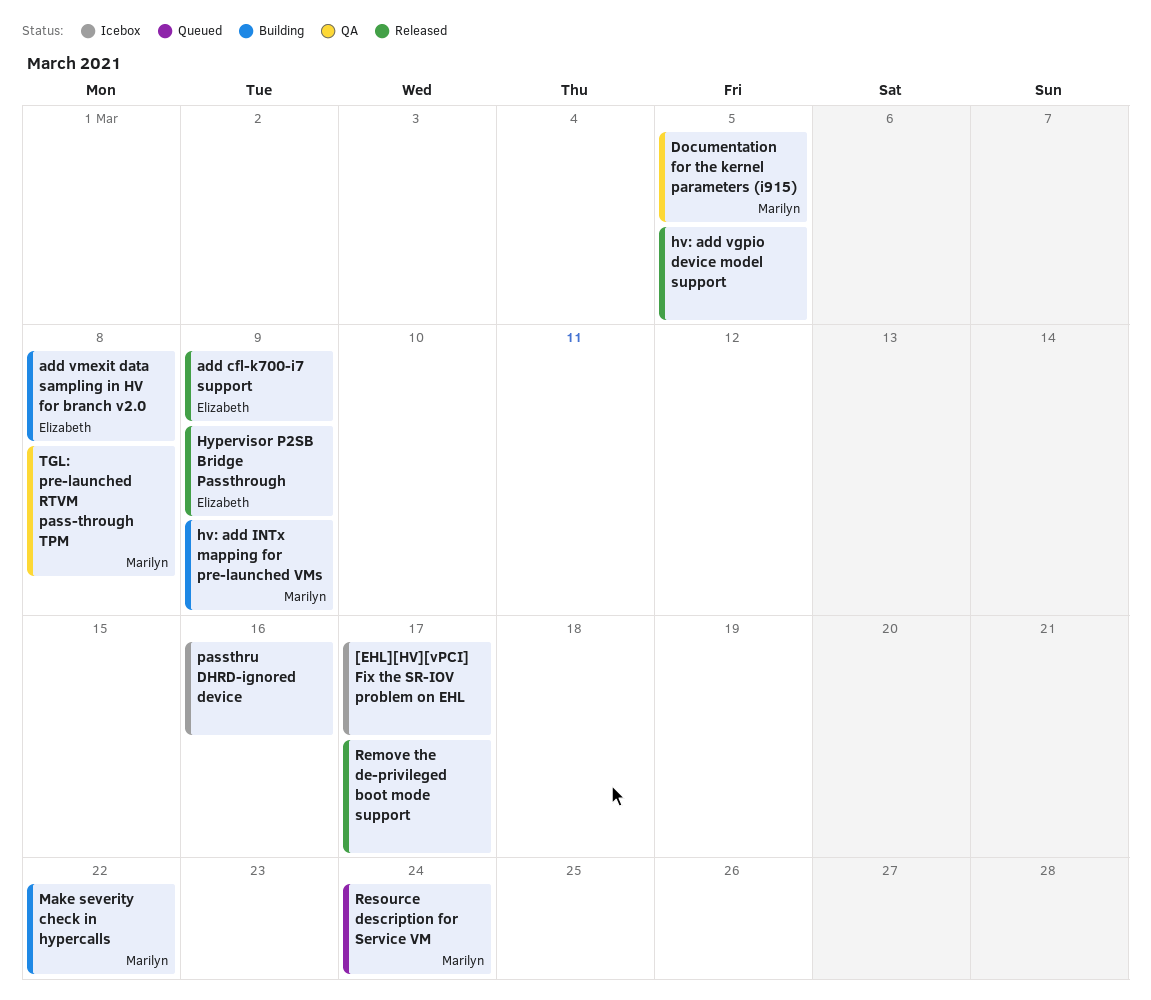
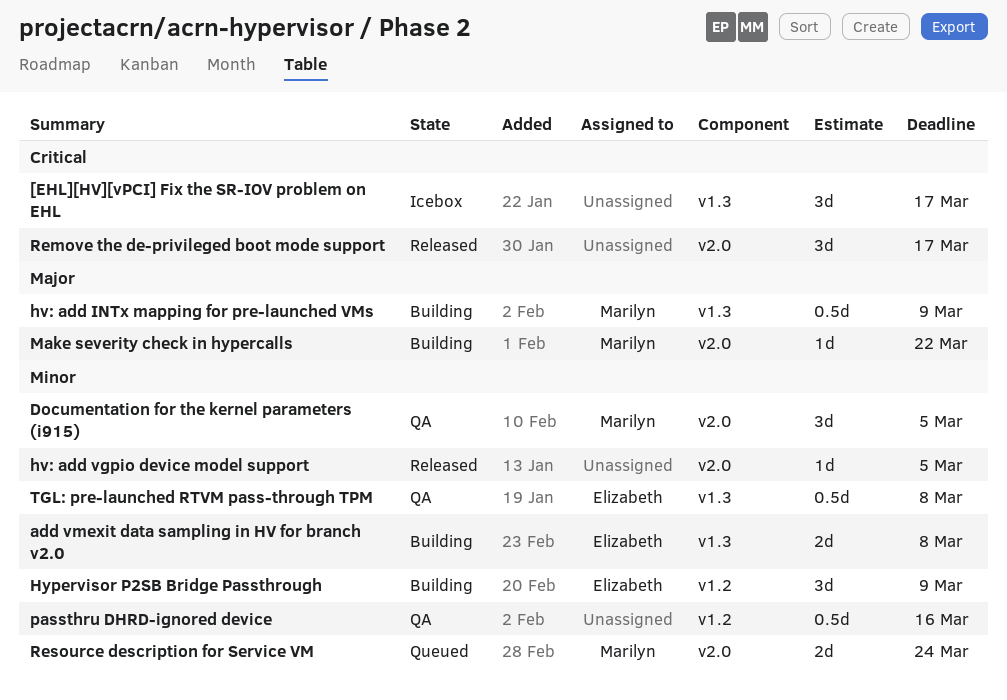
add cfl-k700-i7 support: present -> none
Hypervisor P2SB Bridge Passthrough, status: Released -> Building
passthru DHRD-ignored device, status: Icebox -> QA
TGL: pre-launched RTVM pass-through TPM, owner: Marilyn -> Elizabeth

